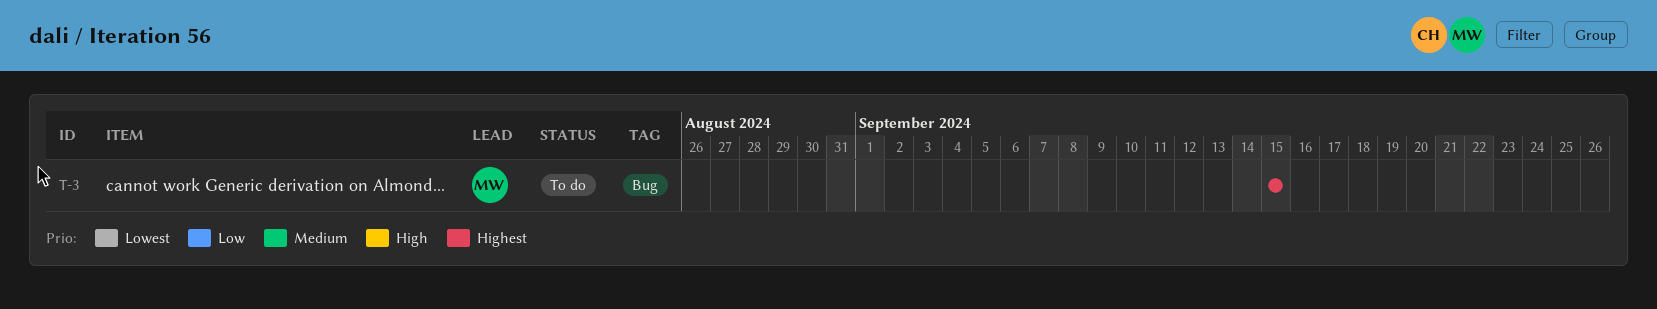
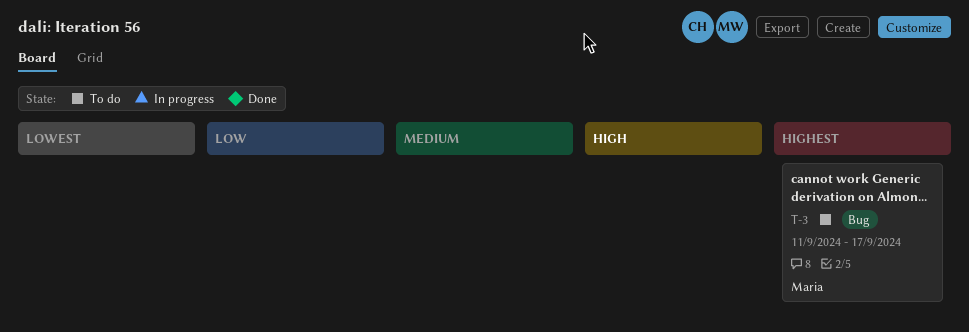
T-3, start: Sep 15 -> Sep 11
T-3, due: Sep 15 -> Sep 17

